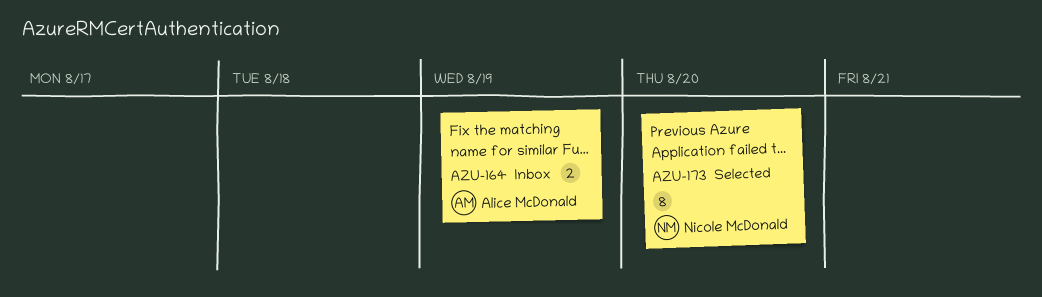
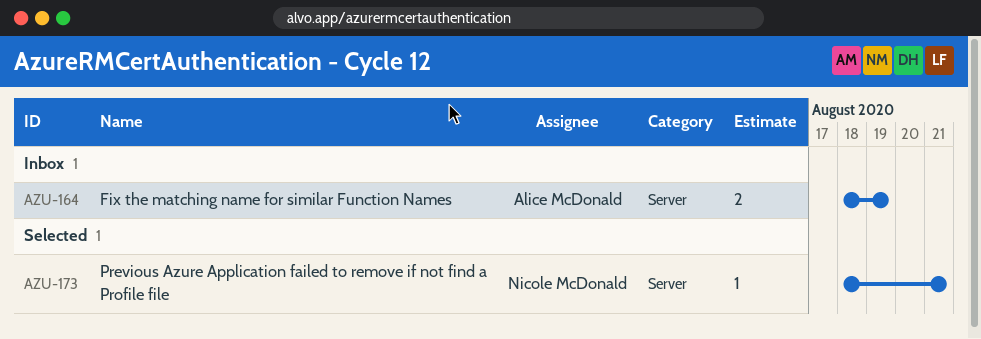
AZU-173, estimate: 8 -> 1
AZU-173, due: Aug 20 -> Aug 21

